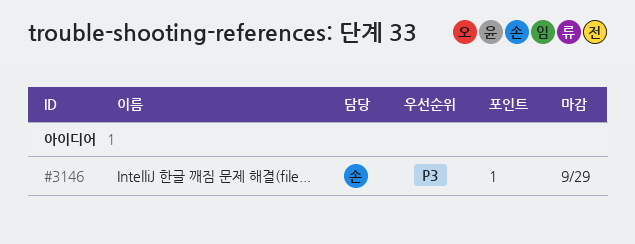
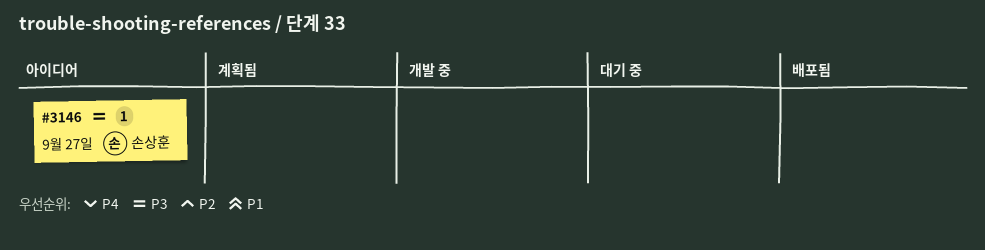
#3146, due: Sep 29 -> Sep 27

